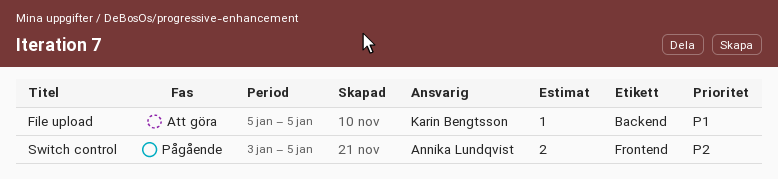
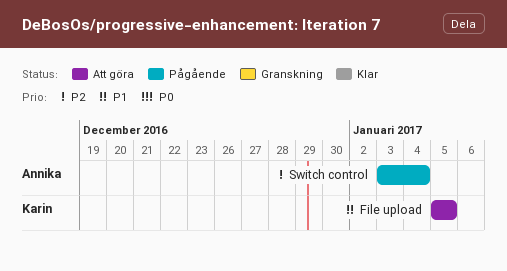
Switch control, due: Jan 5 -> Jan 4

